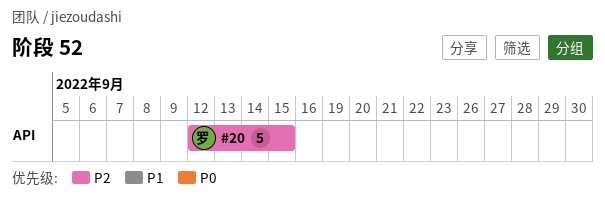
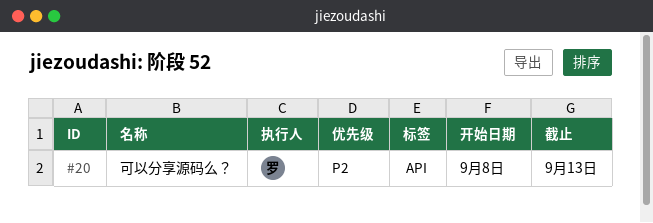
#20, start: Sep 12 -> Sep 8
#20, due: Sep 15 -> Sep 13

